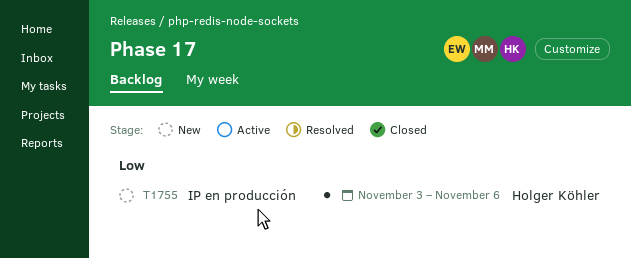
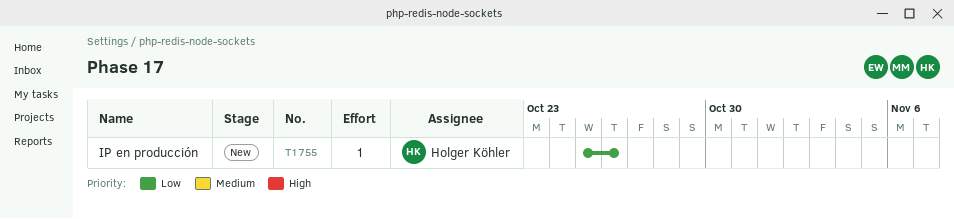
T1755, start: Nov 3 -> Oct 25
T1755, due: Nov 6 -> Oct 26

